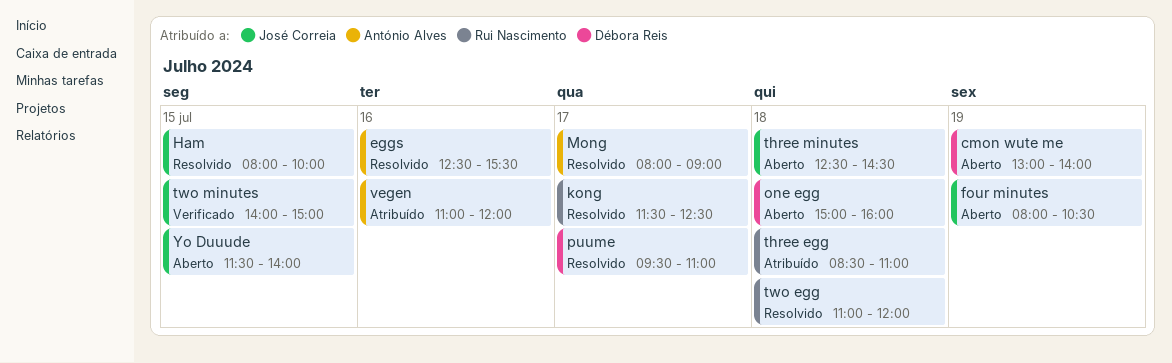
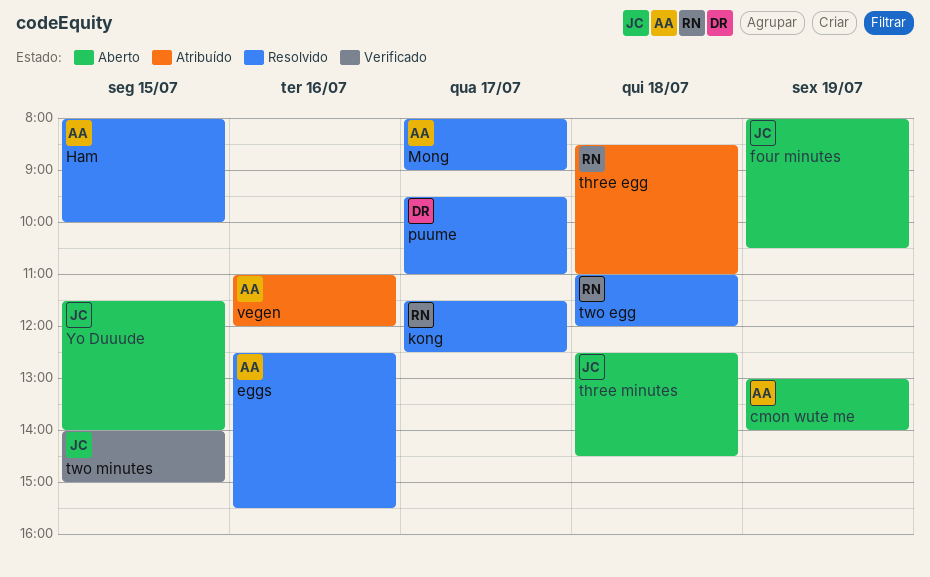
cmon wute me, owner: Débora Reis -> António Alves
Ham, owner: José Correia -> António Alves
one egg: present -> none

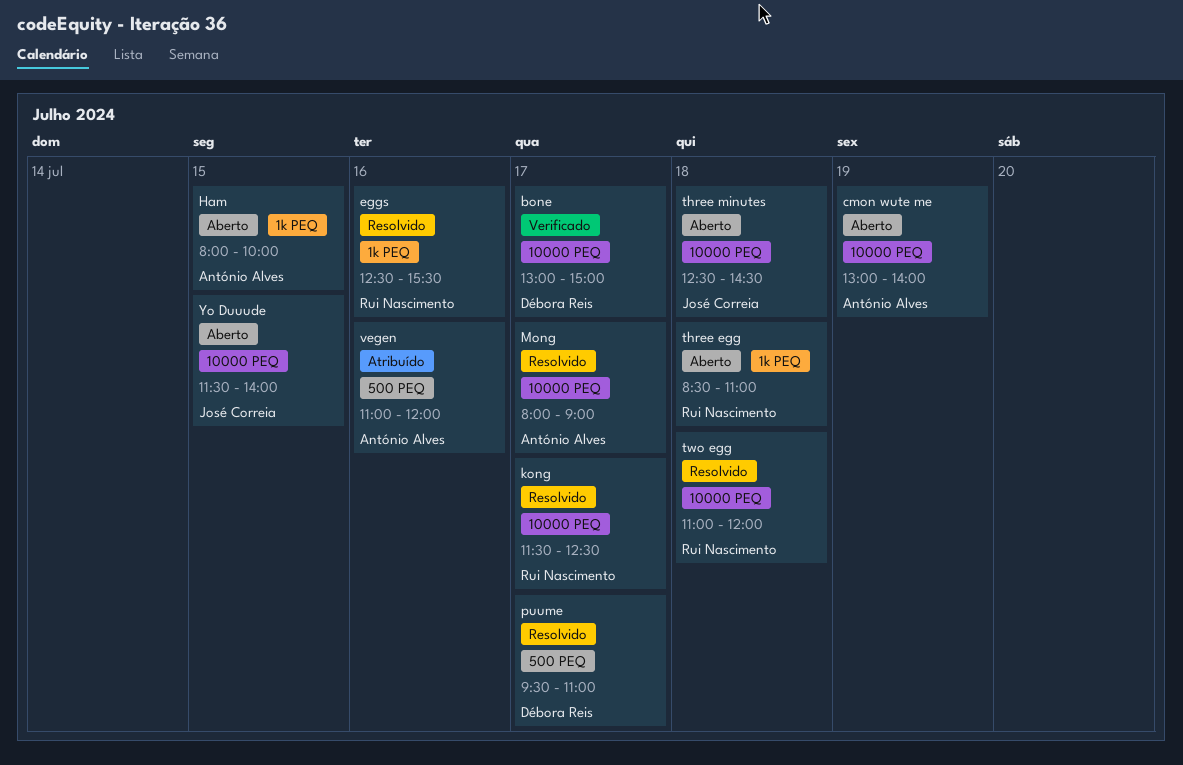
bone: none -> present
eggs, owner: António Alves -> Rui Nascimento
four minutes: present -> none
Ham, status: Resolvido -> Aberto
three egg, status: Atribuído -> Aberto
two minutes: present -> none

